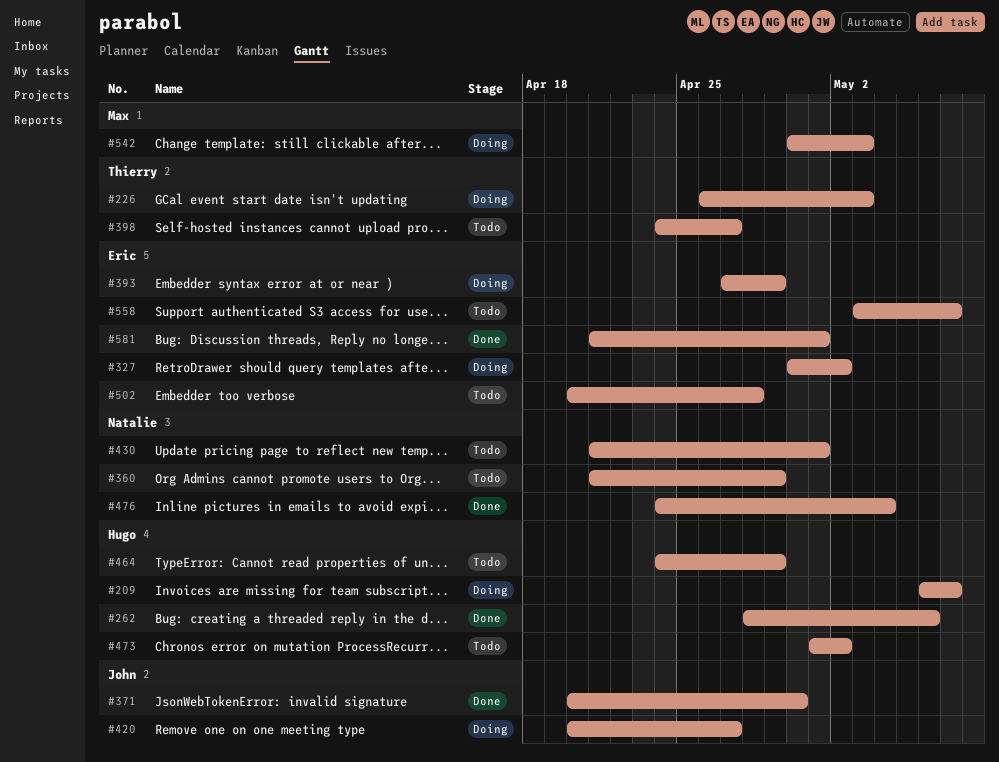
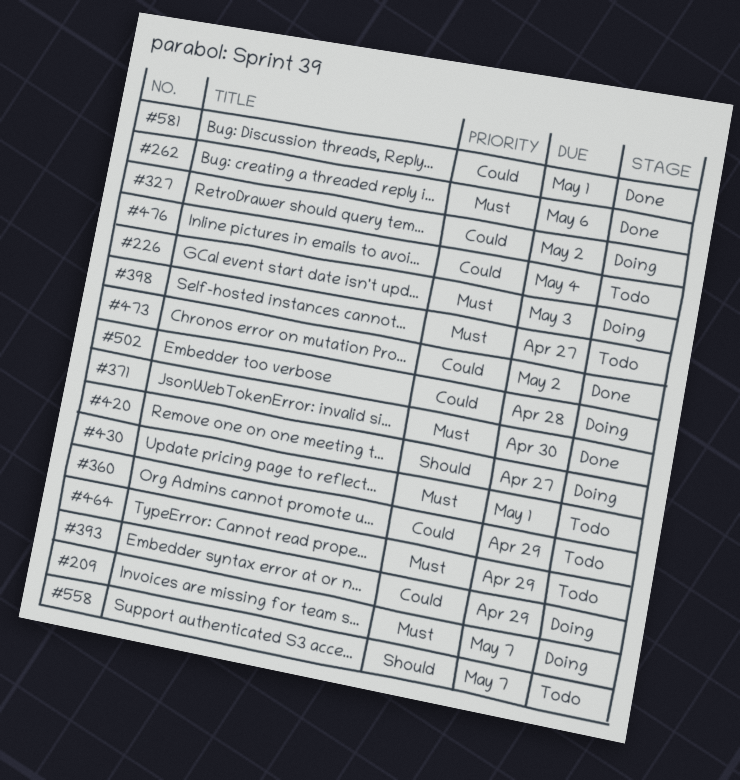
#473, status: Todo -> Done
#476, status: Done -> Todo
#502, status: Todo -> Doing
#542: present -> none

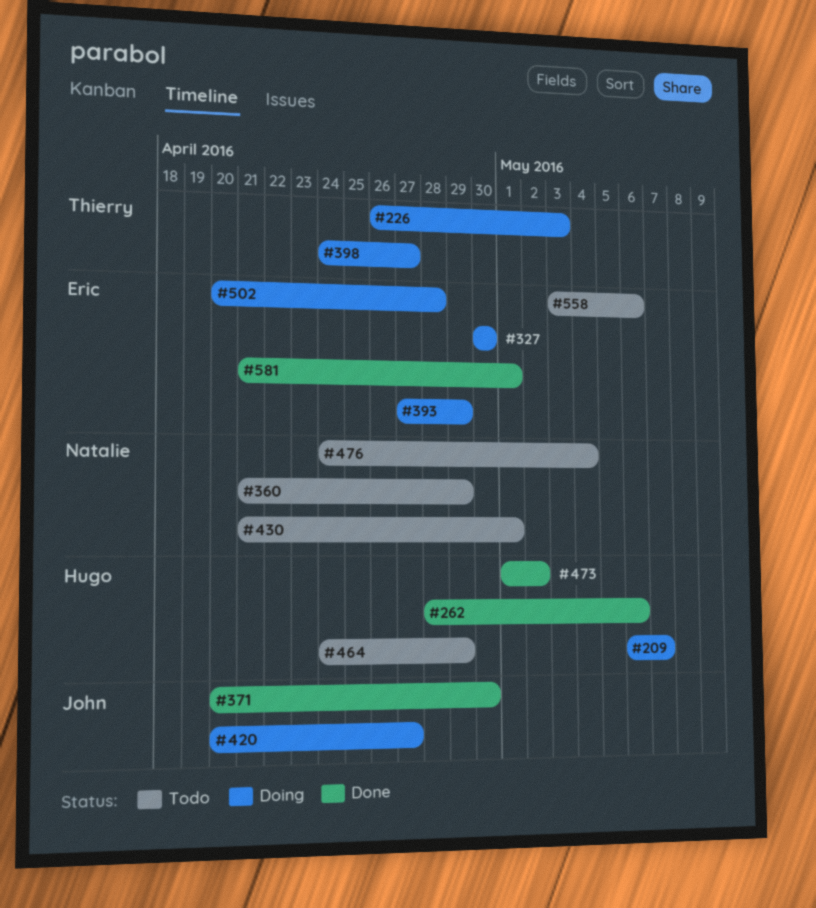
#327, due: May 2 -> Apr 30
#398, status: Todo -> Doing
#558, due: May 7 -> May 6

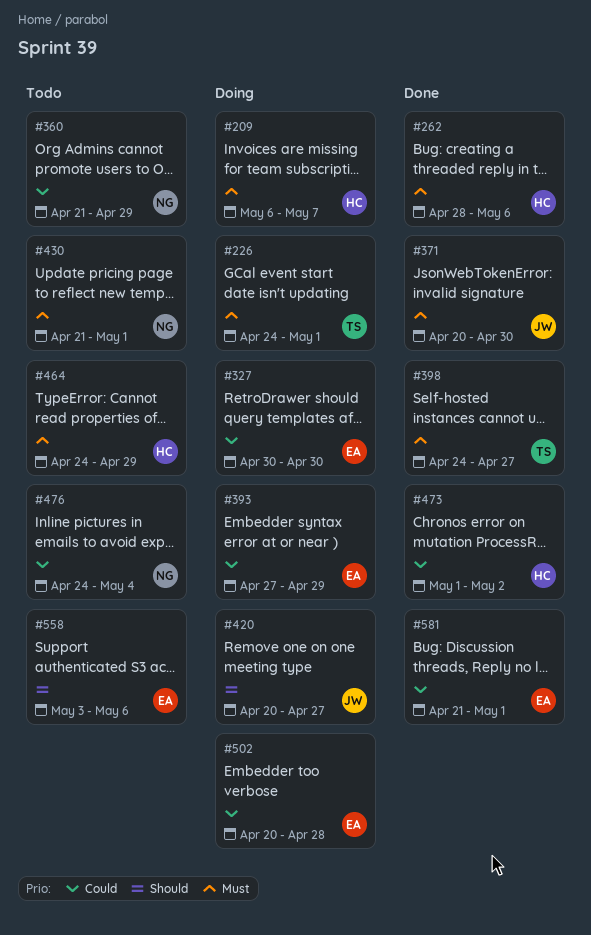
#226, start: Apr 26 -> Apr 24
#226, due: May 3 -> May 1
#398, status: Doing -> Done

